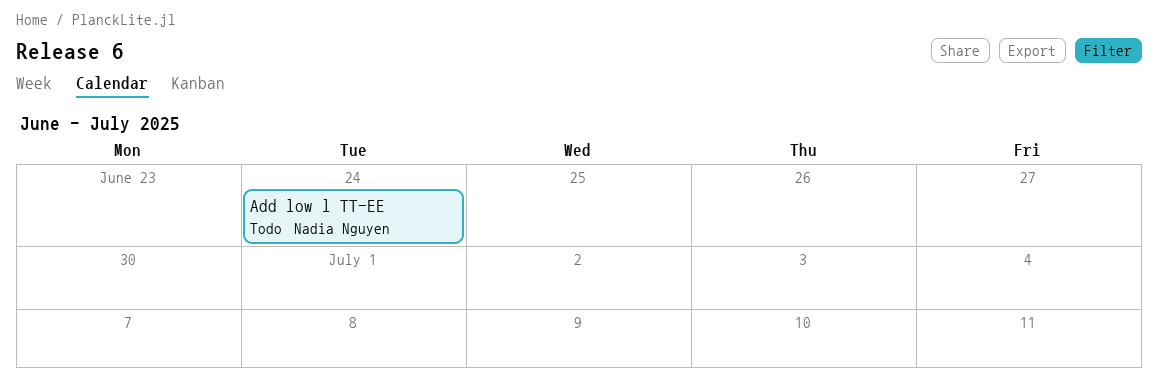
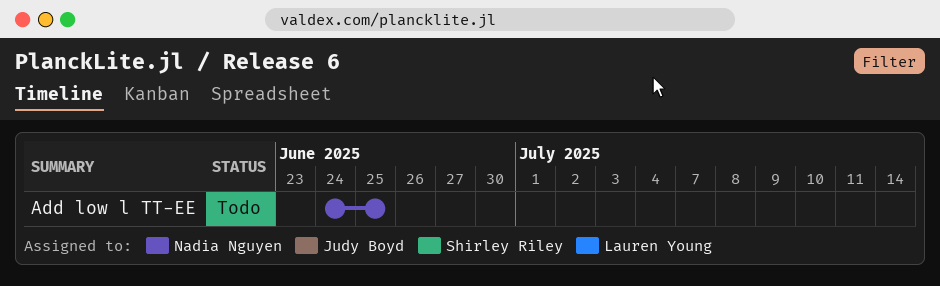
Add low l TT-EE, due: Jun 24 -> Jun 25

